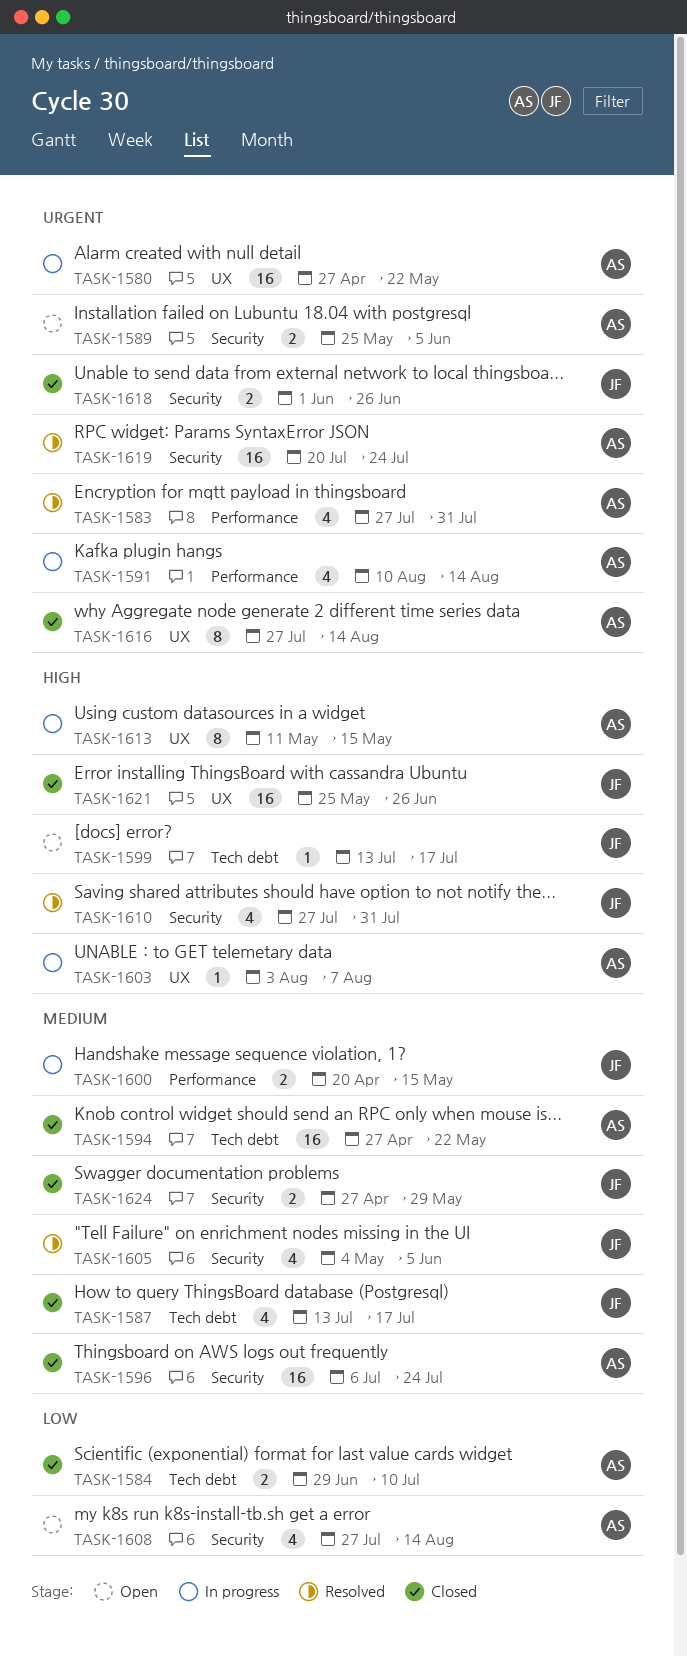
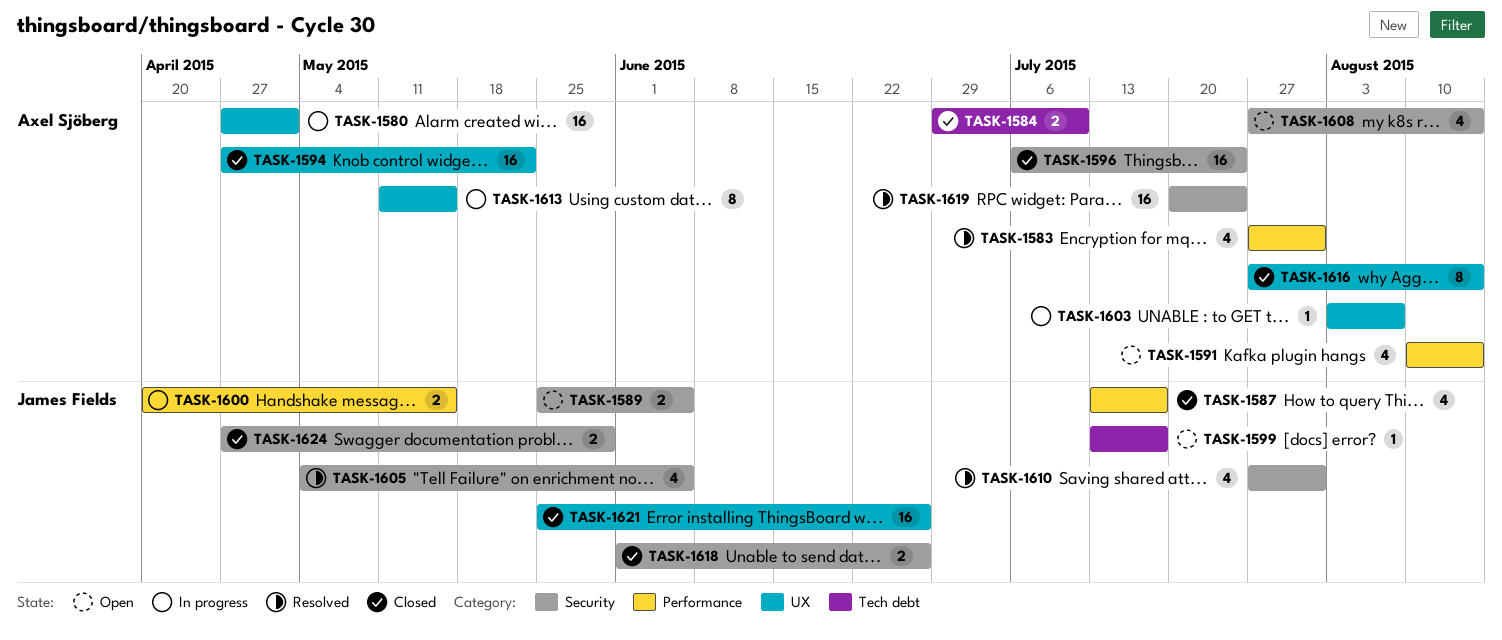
TASK-1580, due: May 22 -> May 1
TASK-1587, label: Tech debt -> Performance
TASK-1589, owner: Axel Sjöberg -> James Fields
TASK-1591, status: In progress -> Open
TASK-1594, label: Tech debt -> UX

